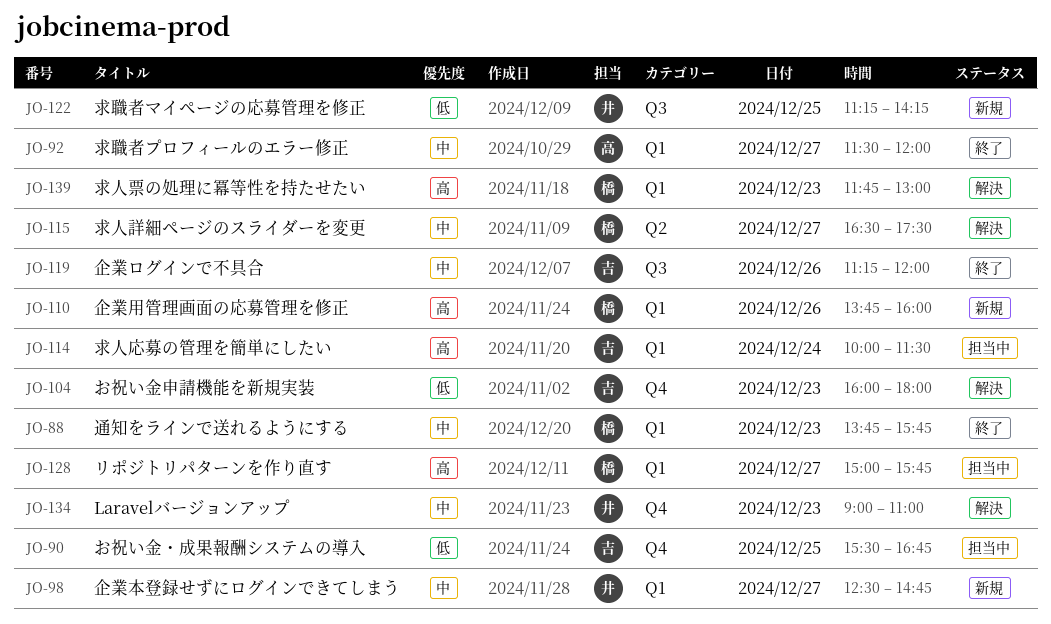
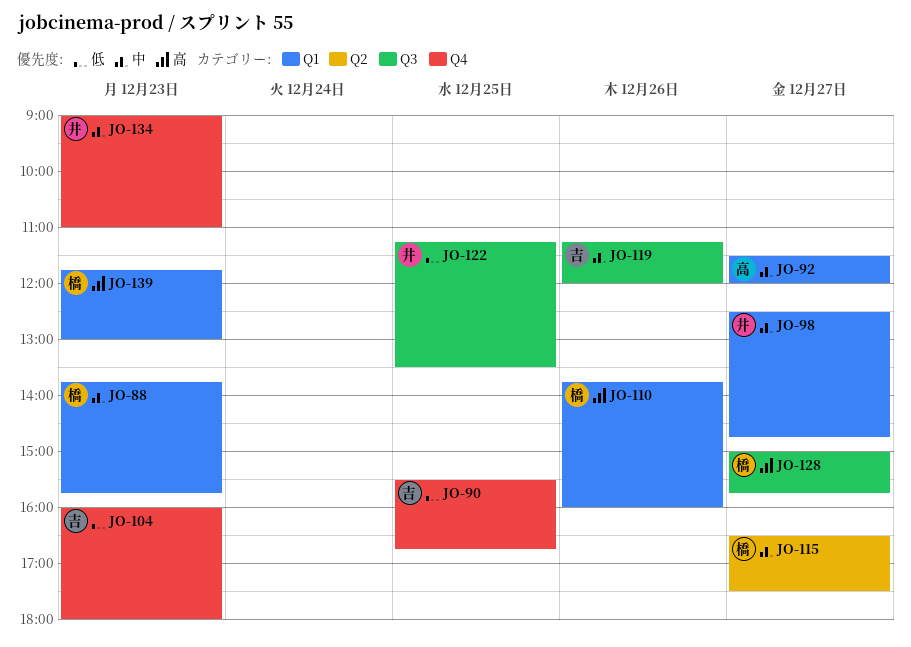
JO-114: present -> none
JO-122, ends: 14:15 -> 13:30
JO-128, label: Q1 -> Q3

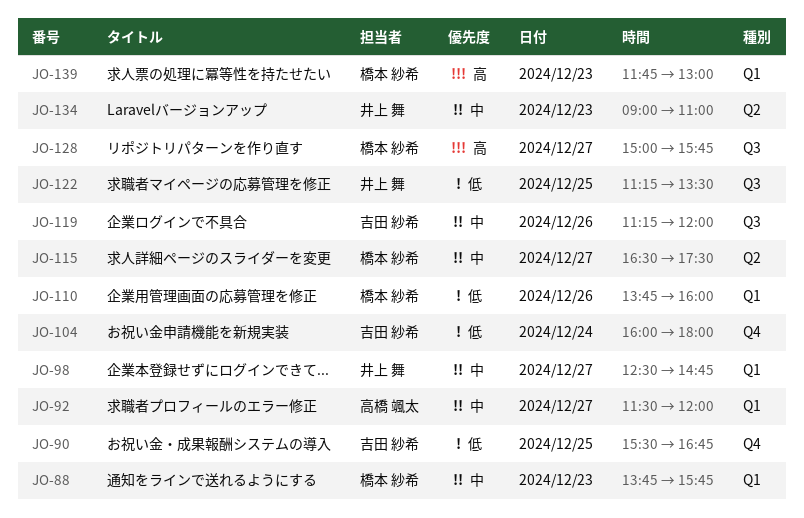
JO-104, day: Dec 23 -> Dec 24
JO-110, priority: 高 -> 低
JO-134, label: Q4 -> Q2

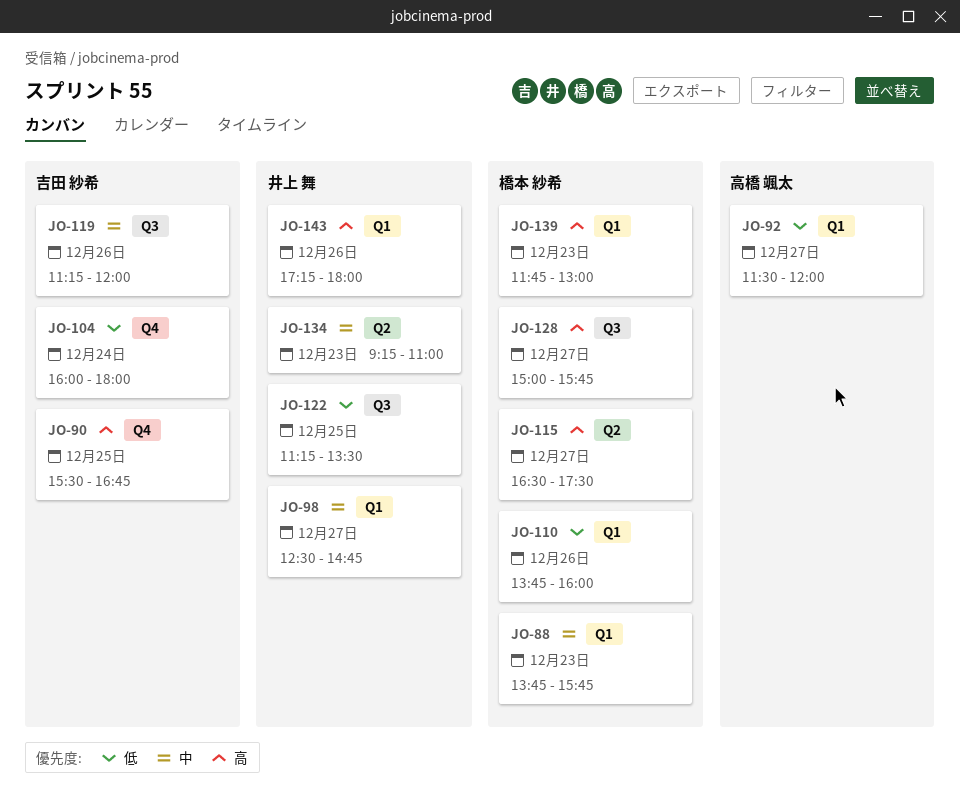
JO-90, priority: 低 -> 高
JO-92, priority: 中 -> 低
JO-115, priority: 中 -> 高
JO-134, begins: 09:00 -> 09:15
JO-143: none -> present

